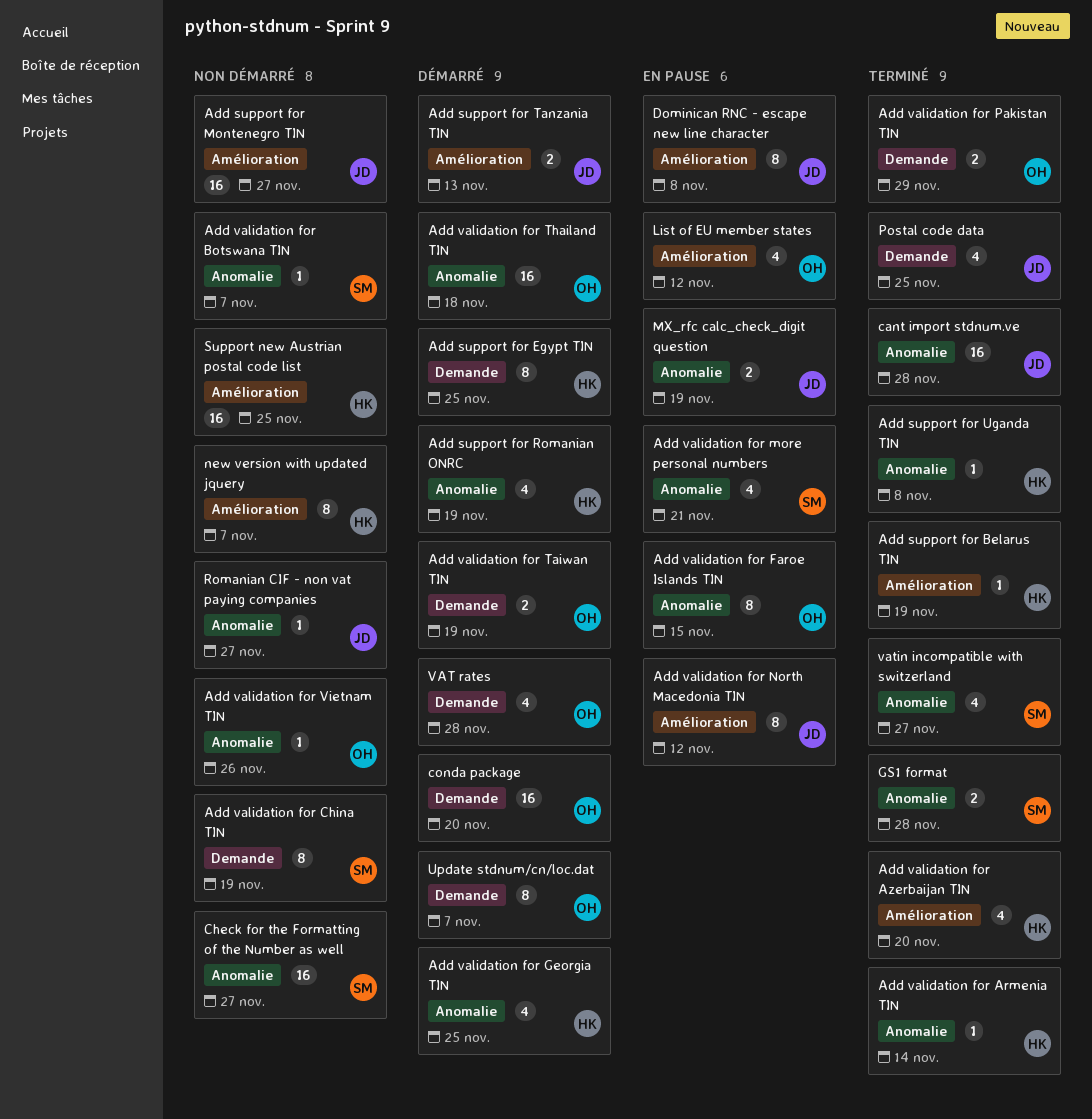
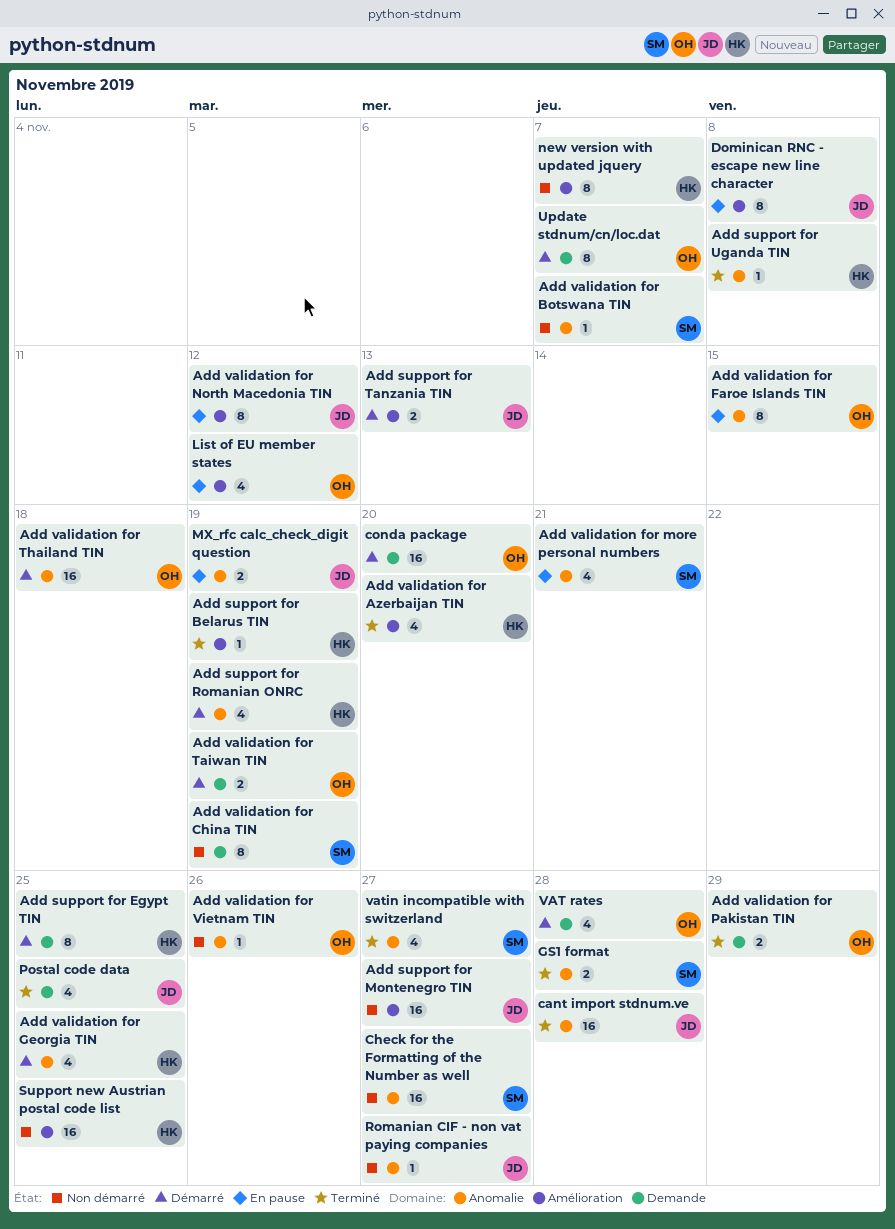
Add validation for Armenia TIN: present -> none

